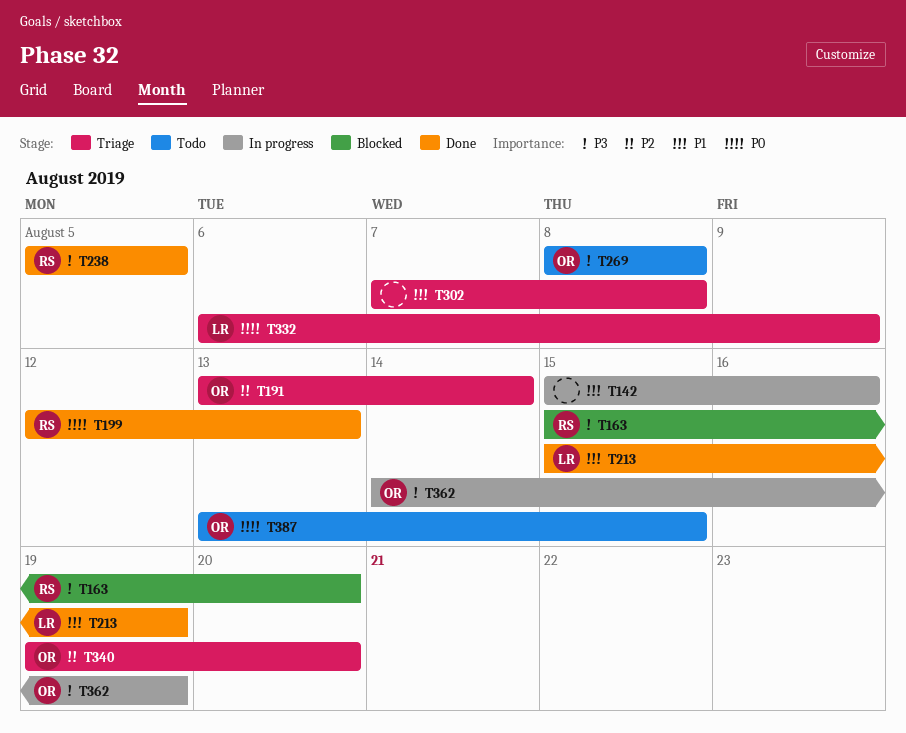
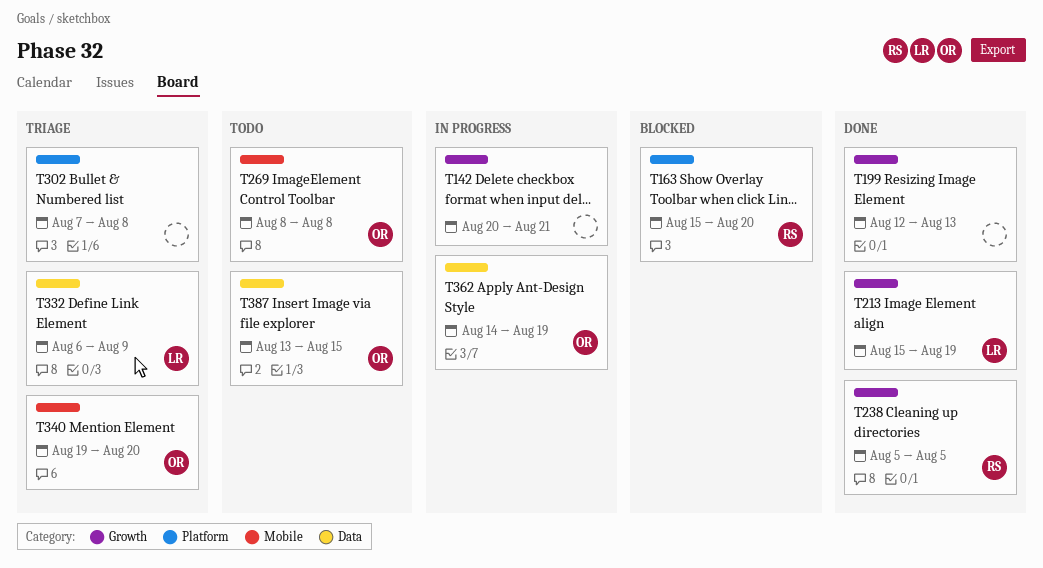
T142, start: Aug 15 -> Aug 20
T142, due: Aug 16 -> Aug 21
T191: present -> none
T199, owner: RS -> none

